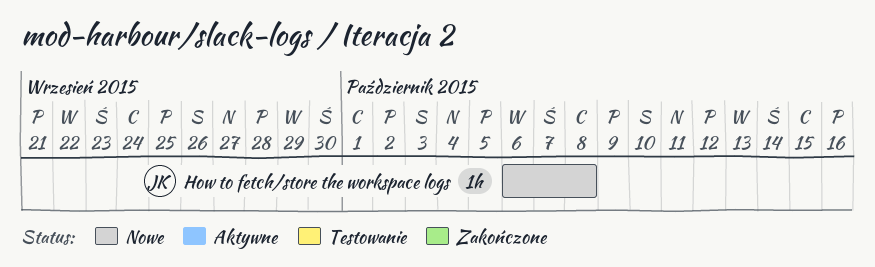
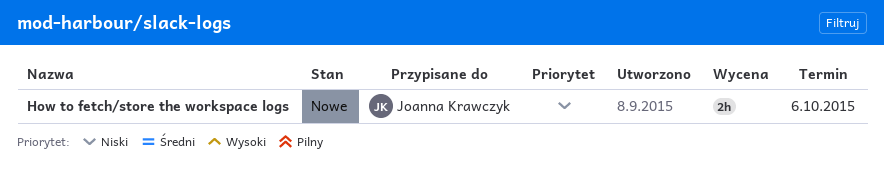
How to fetch/store the workspace logs, estimate: 1h -> 2h
How to fetch/store the workspace logs, due: Oct 8 -> Oct 6

